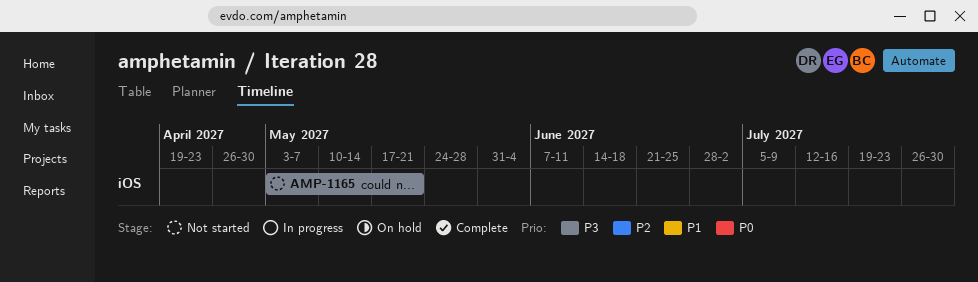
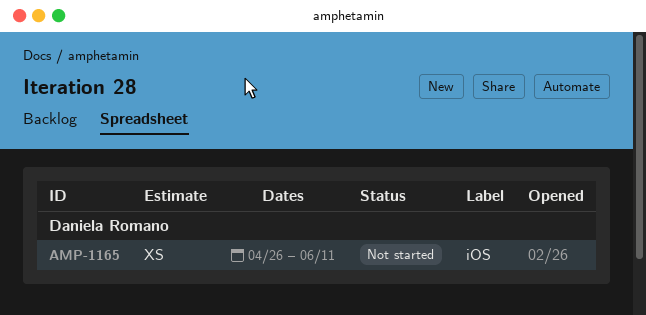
AMP-1165, start: May 3 -> Apr 26
AMP-1165, due: May 21 -> Jun 11

